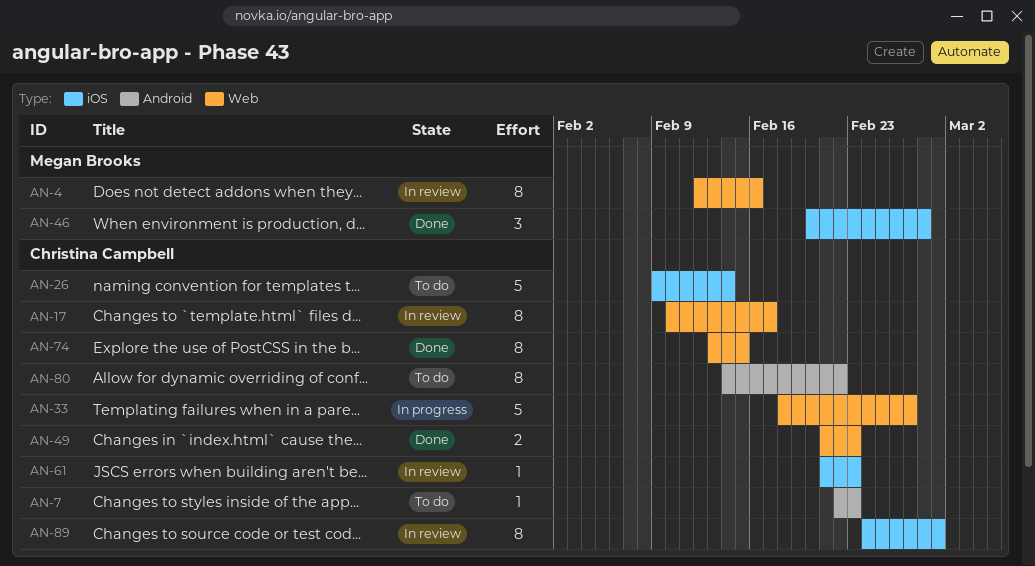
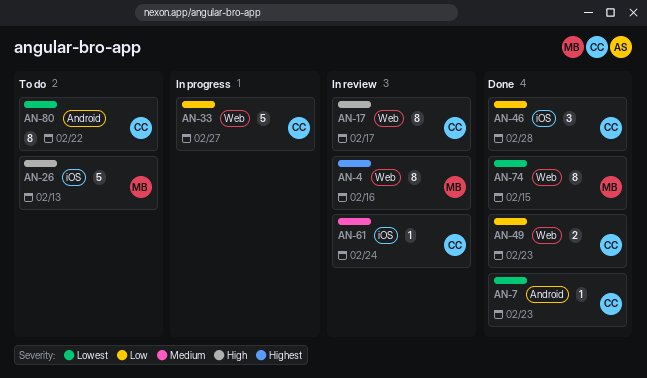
AN-7, status: To do -> Done
AN-26, owner: Christina Campbell -> Megan Brooks
AN-26, due: Feb 14 -> Feb 13
AN-46, owner: Megan Brooks -> Christina Campbell
AN-61, due: Feb 23 -> Feb 24
AN-74, owner: Christina Campbell -> Megan Brooks
AN-89: present -> none

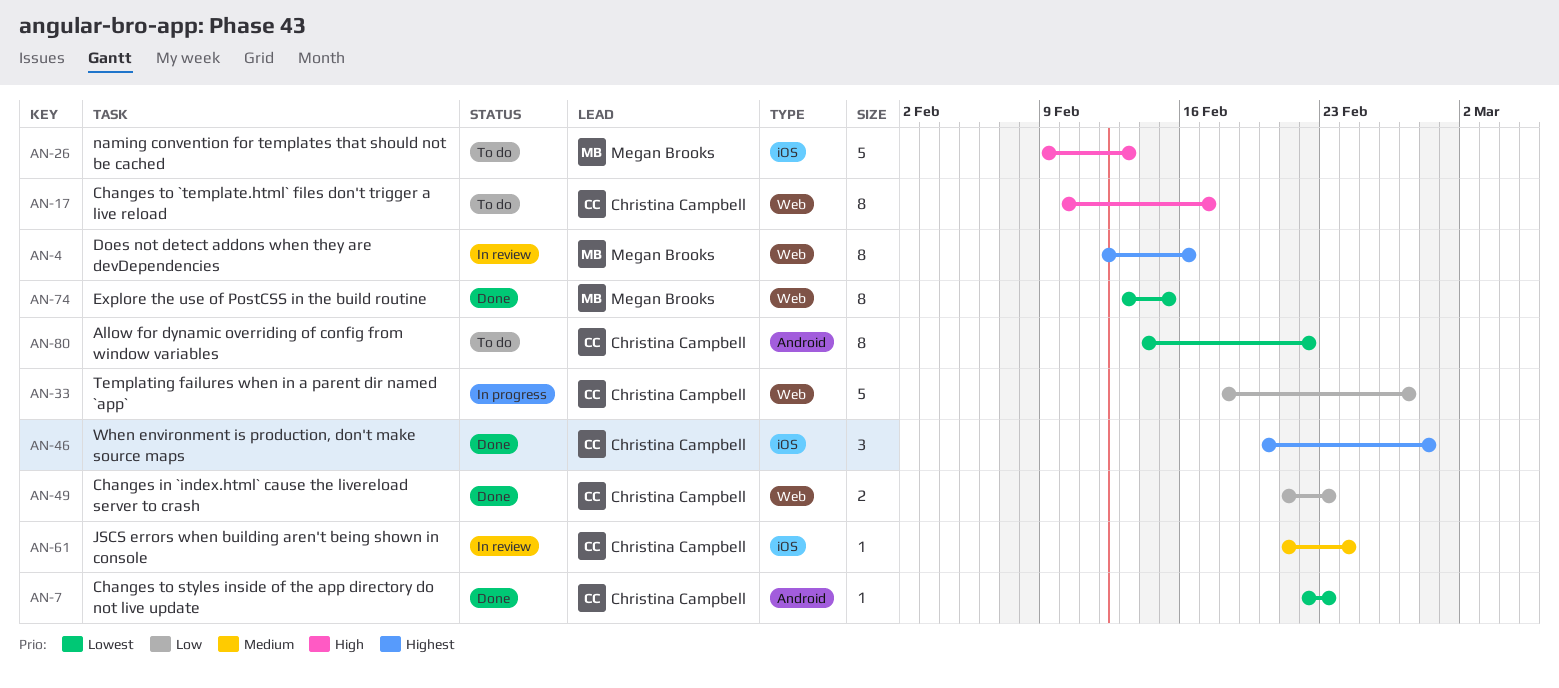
AN-17, status: In review -> To do
AN-46, priority: Low -> Highest

